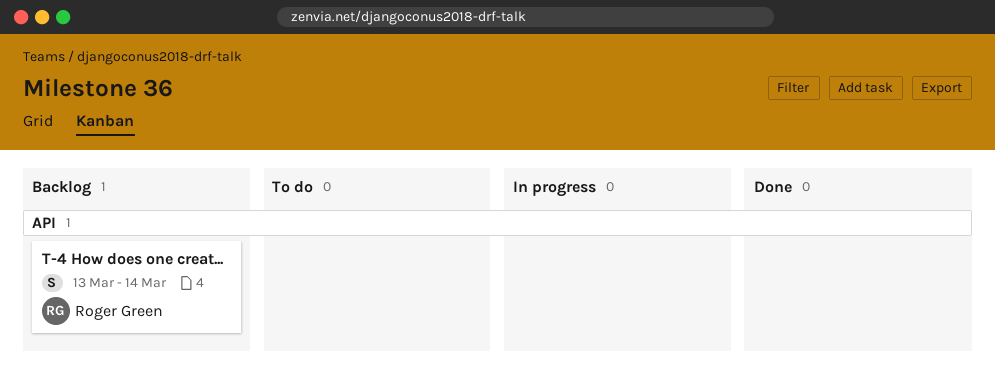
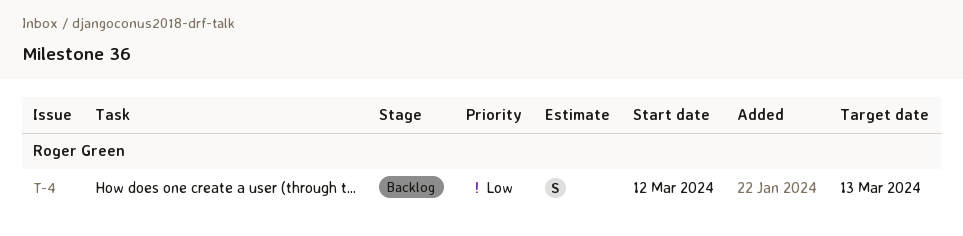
T-4, start: Mar 13 -> Mar 12
T-4, due: Mar 14 -> Mar 13

